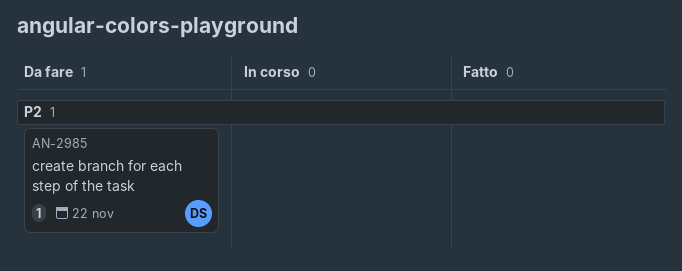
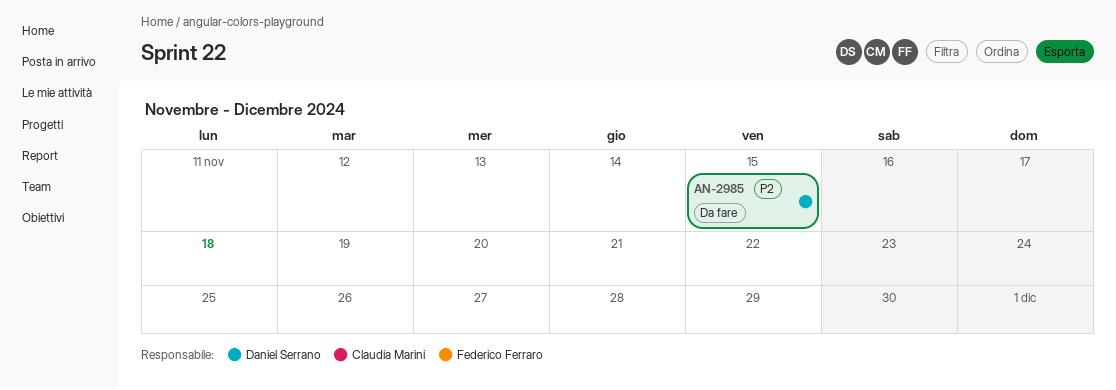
AN-2985, due: Nov 22 -> Nov 15

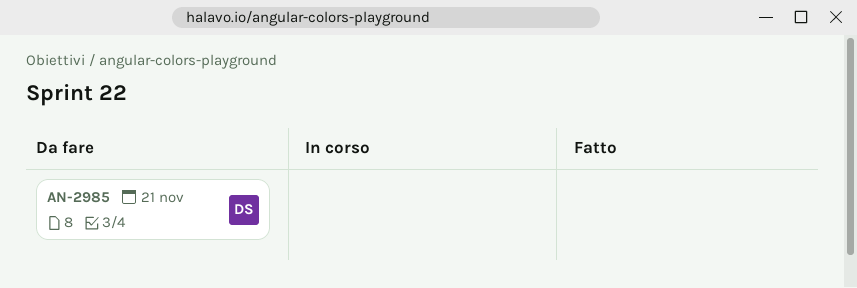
AN-2985, due: Nov 15 -> Nov 21

